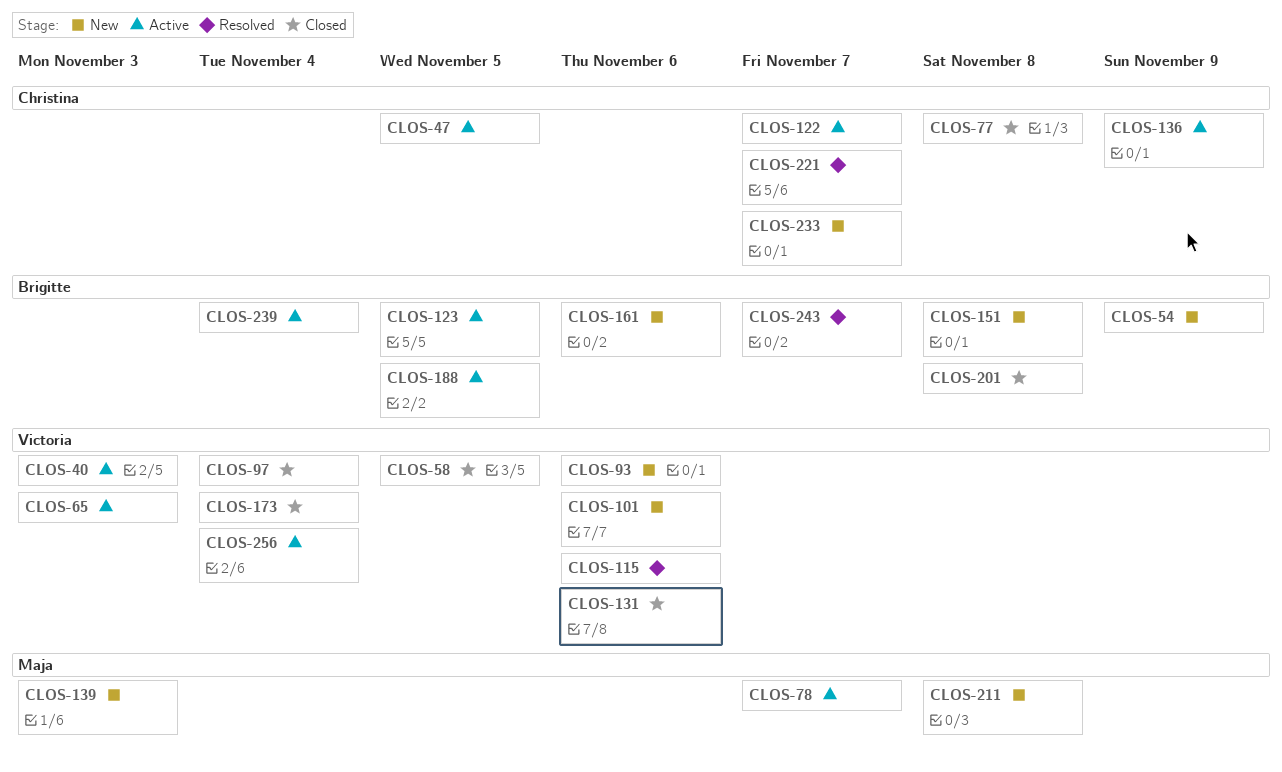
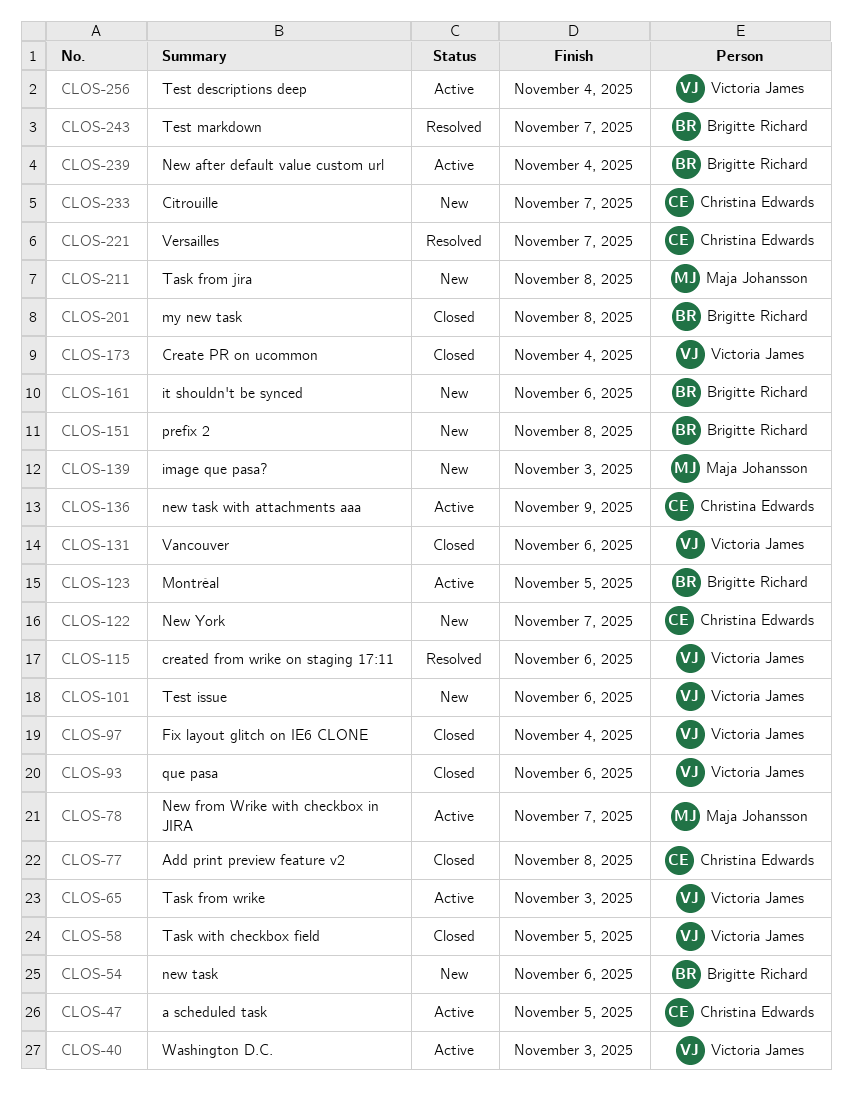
CLOS-54, due: Nov 9 -> Nov 6
CLOS-93, status: New -> Closed
CLOS-122, status: Active -> New
CLOS-188: present -> none

